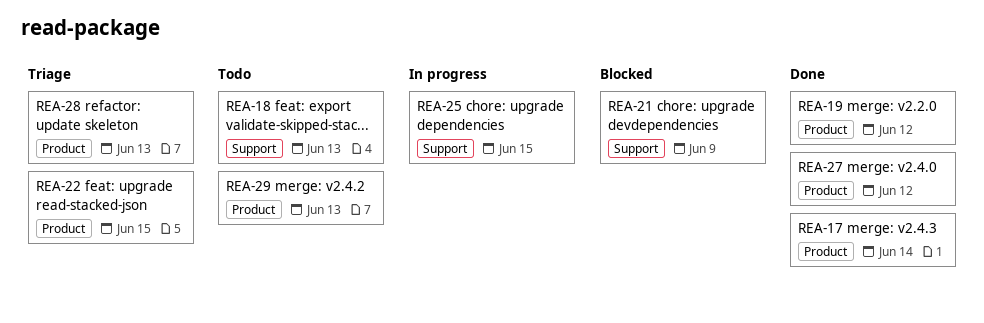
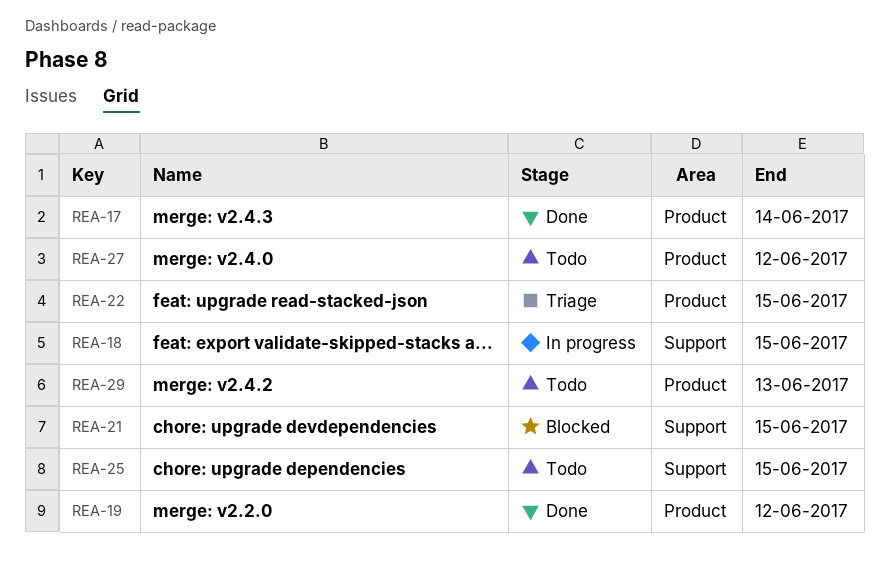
REA-18, status: Todo -> In progress
REA-18, due: Jun 13 -> Jun 15
REA-21, due: Jun 9 -> Jun 15
REA-25, status: In progress -> Todo
REA-27, status: Done -> Todo
REA-28: present -> none

